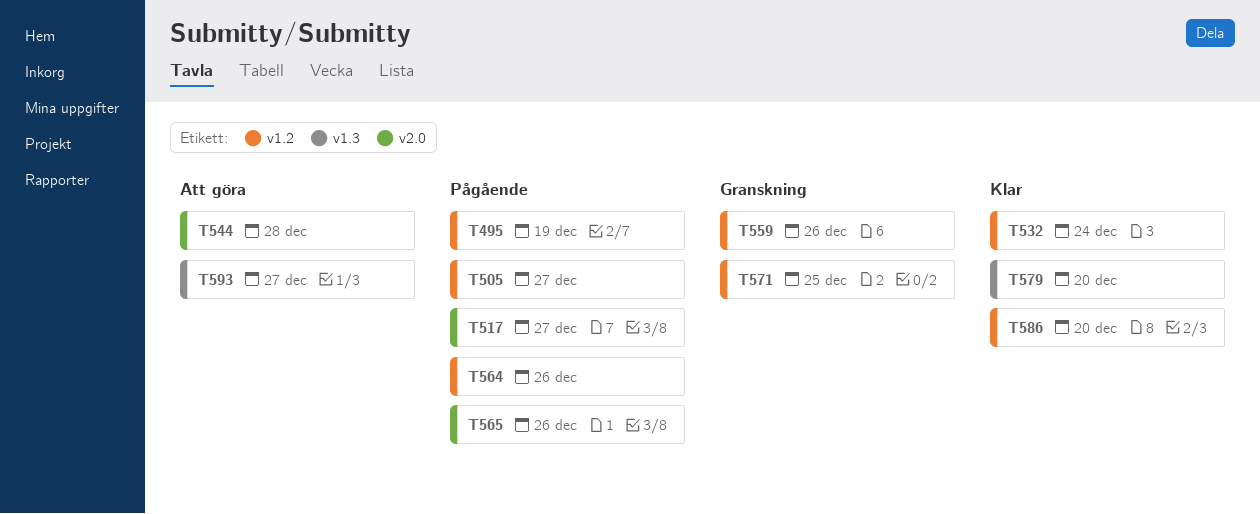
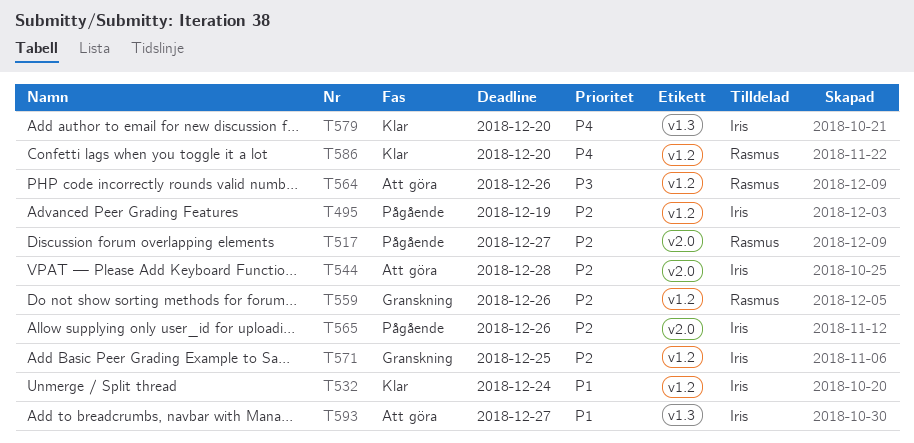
T505: present -> none
T564, status: Pågående -> Att göra

